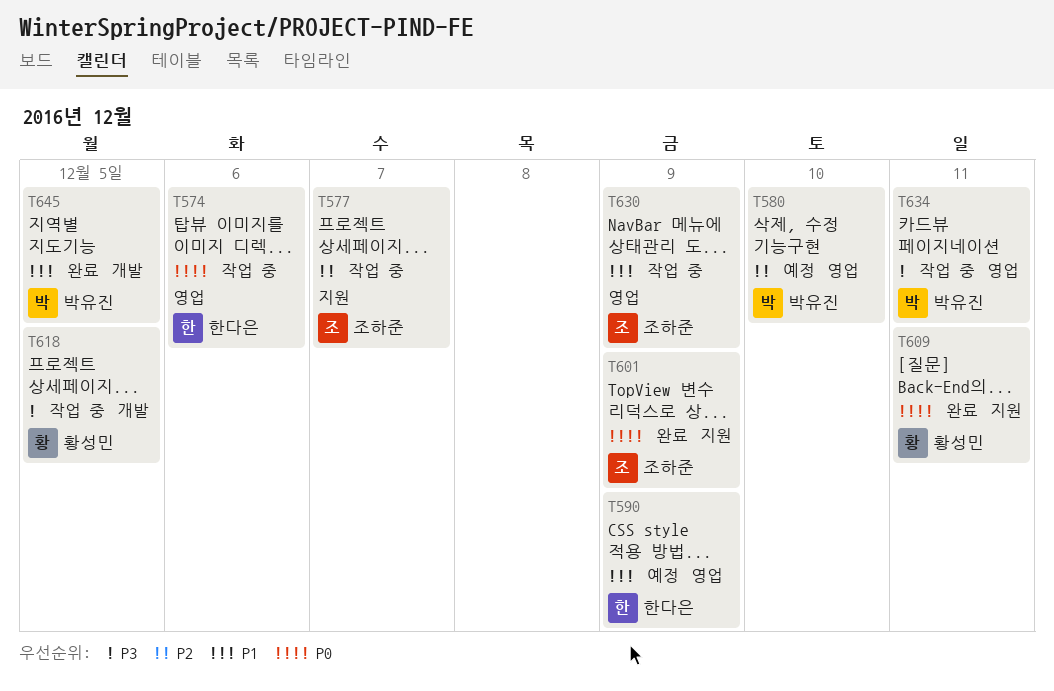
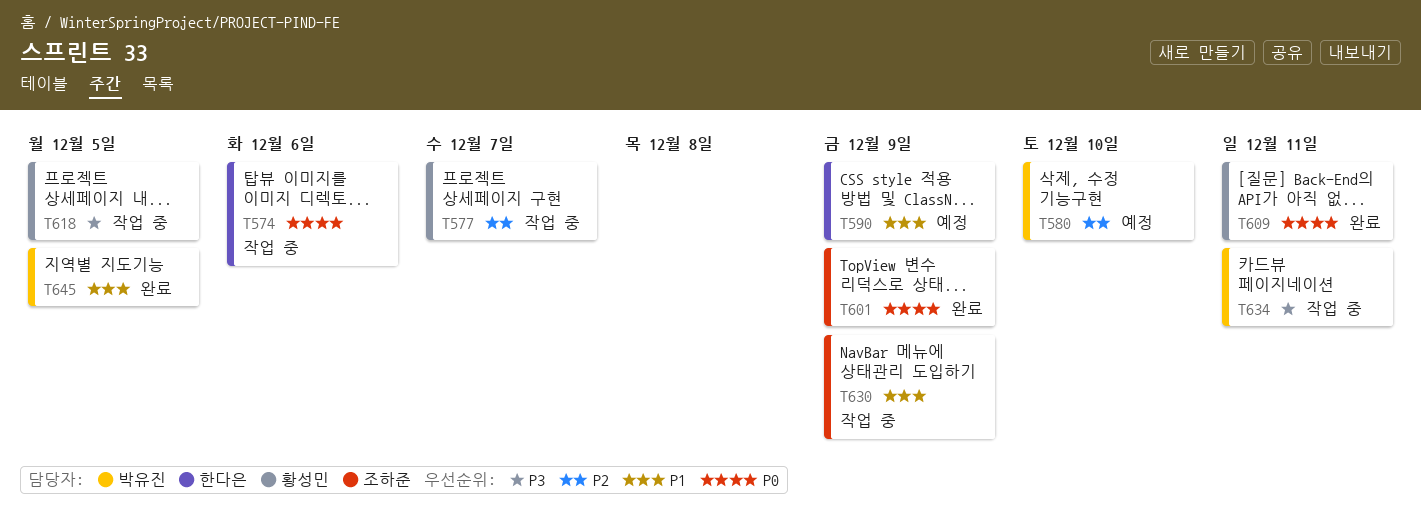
T577, owner: 조하준 -> 황성민

